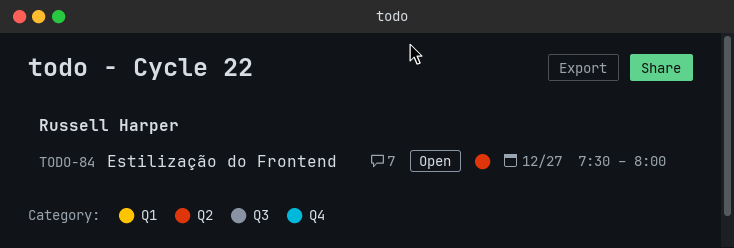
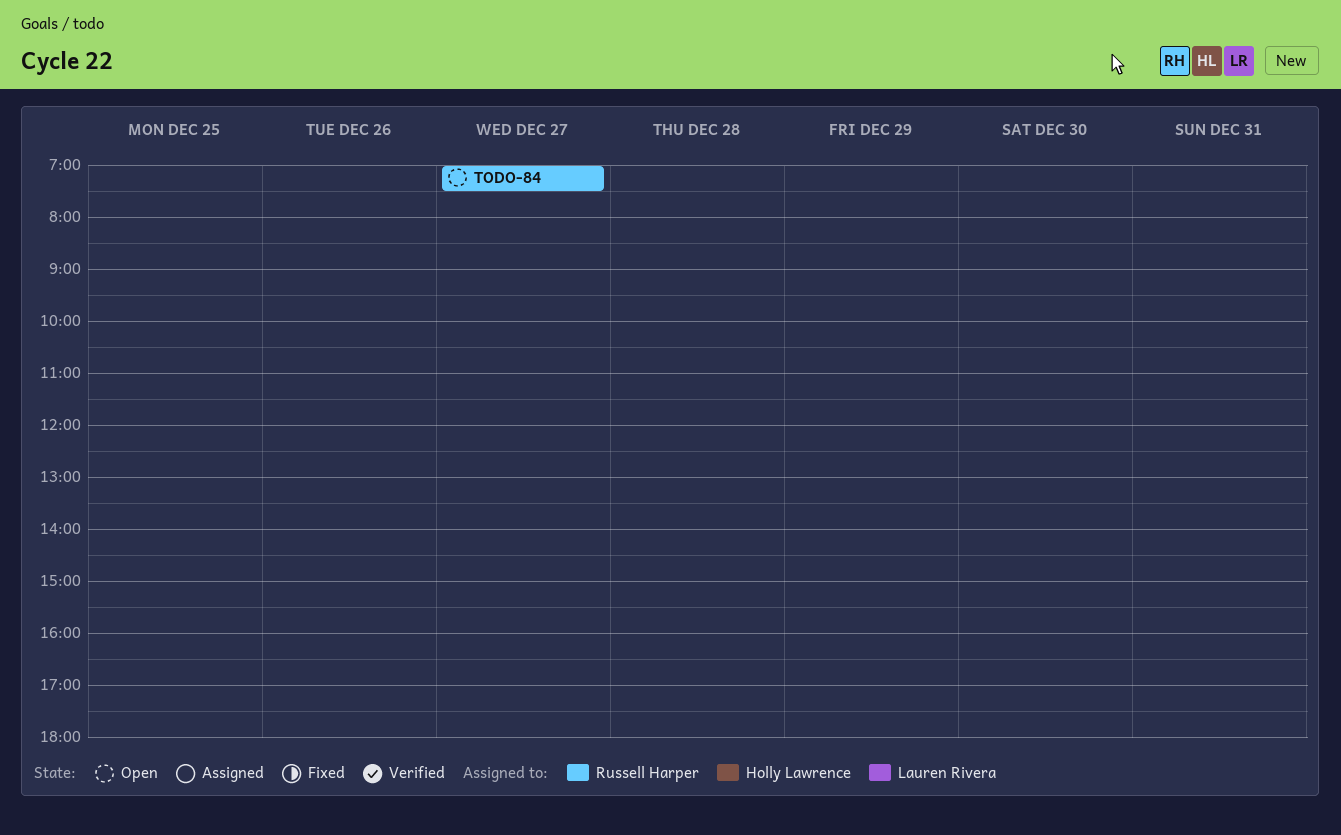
TODO-84, begins: 07:30 -> 07:00
TODO-84, ends: 08:00 -> 07:30

